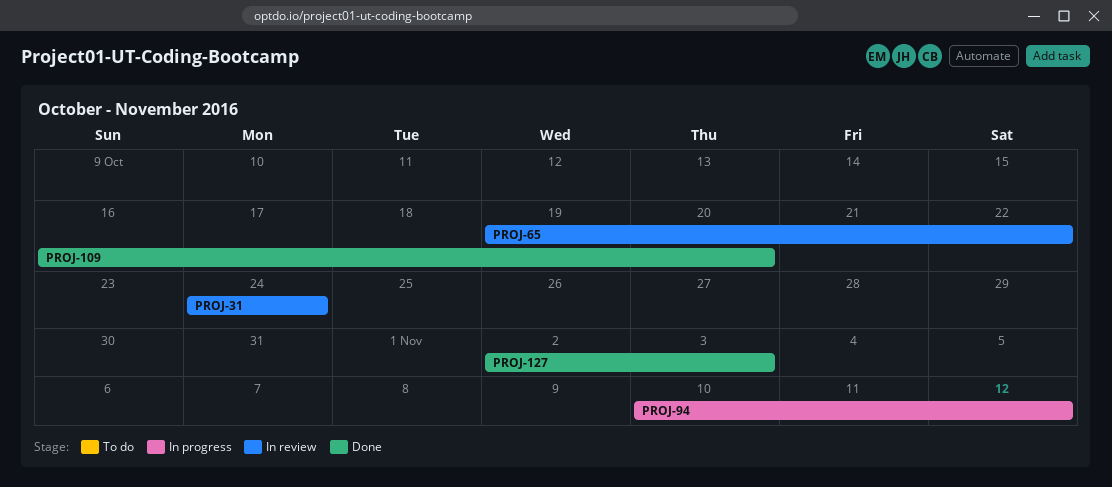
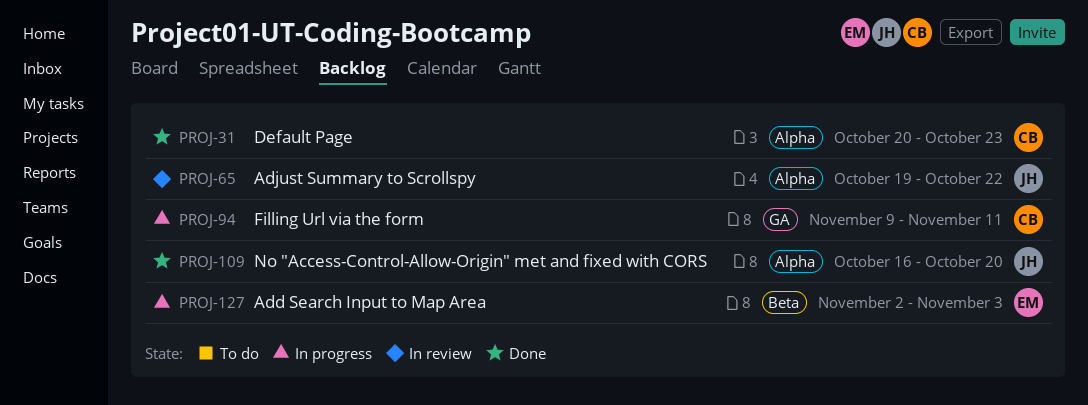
PROJ-31, status: In review -> Done
PROJ-31, start: Oct 24 -> Oct 20
PROJ-31, due: Oct 24 -> Oct 23
PROJ-94, start: Nov 10 -> Nov 9
PROJ-94, due: Nov 12 -> Nov 11
PROJ-127, status: Done -> In progress

